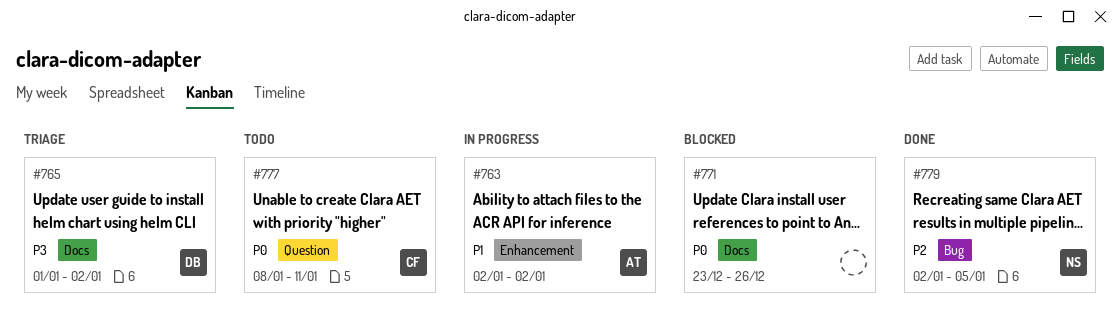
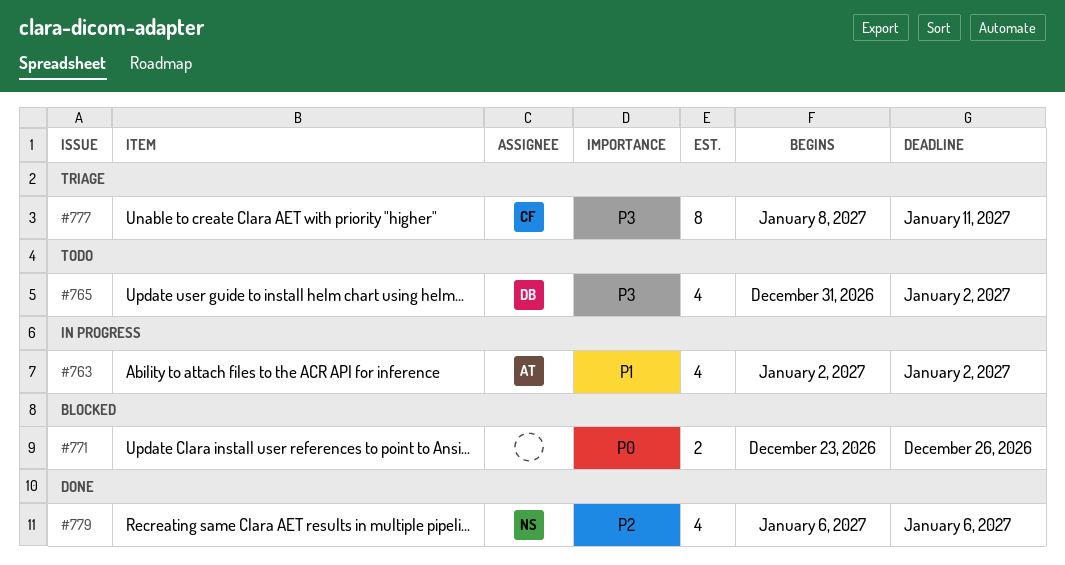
#765, status: Triage -> Todo
#765, start: Jan 1 -> Dec 31
#777, status: Todo -> Triage
#777, priority: P0 -> P3
#779, start: Jan 2 -> Jan 6
#779, due: Jan 5 -> Jan 6

